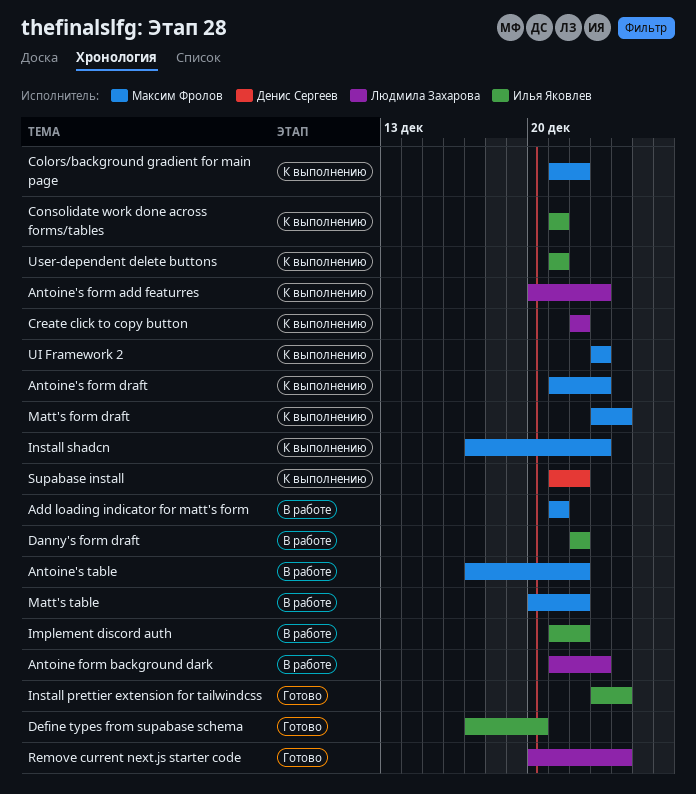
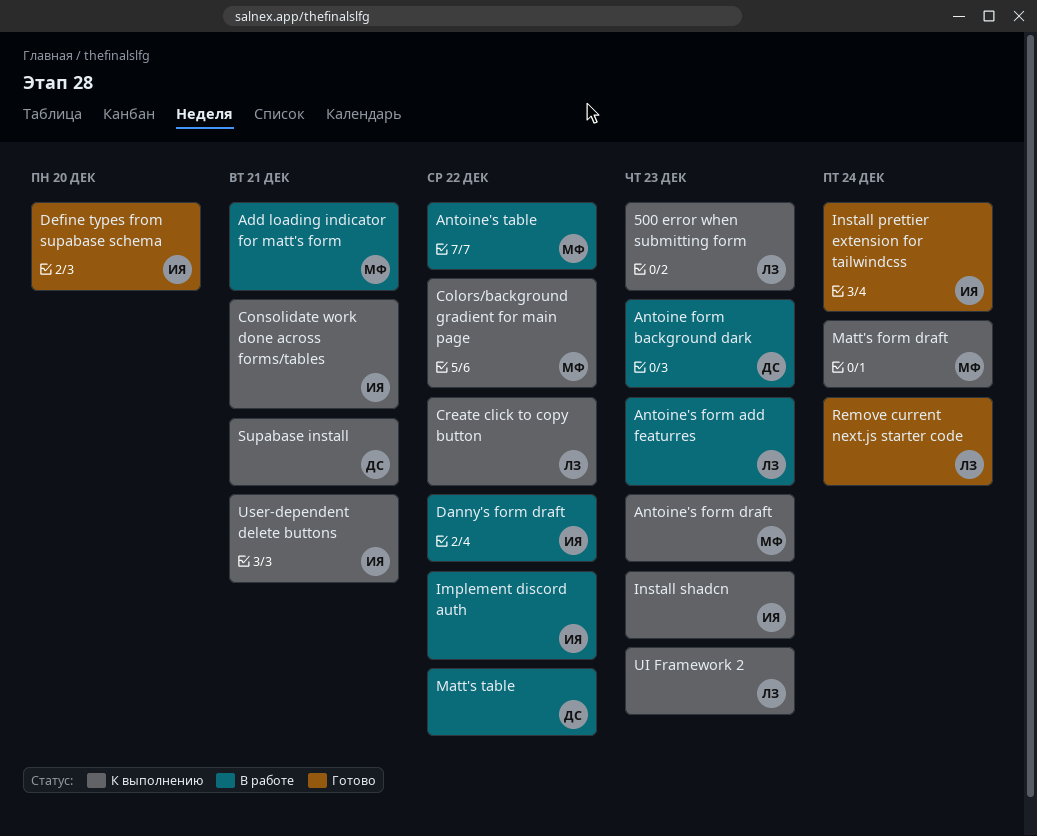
500 error when submitting form: none -> present
Antoine form background dark, owner: Людмила Захарова -> Денис Сергеев
Antoine's form add featurres, status: К выполнению -> В работе
Install shadcn, owner: Максим Фролов -> Илья Яковлев
Matt's table, owner: Максим Фролов -> Денис Сергеев
Supabase install, due: Dec 22 -> Dec 21
UI Framework 2, owner: Максим Фролов -> Людмила Захарова

